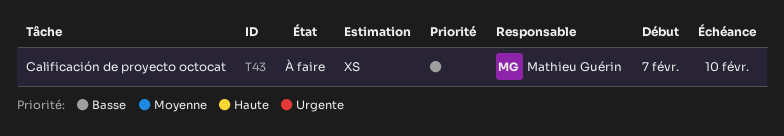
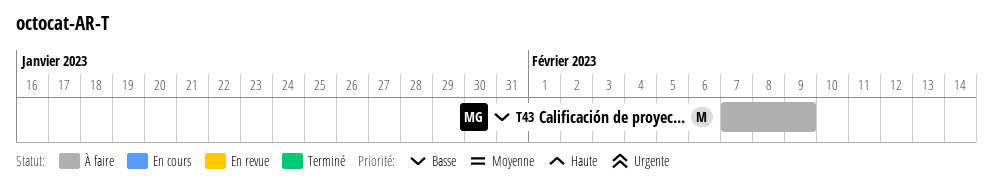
T43, estimate: XS -> M
T43, due: Feb 10 -> Feb 9

